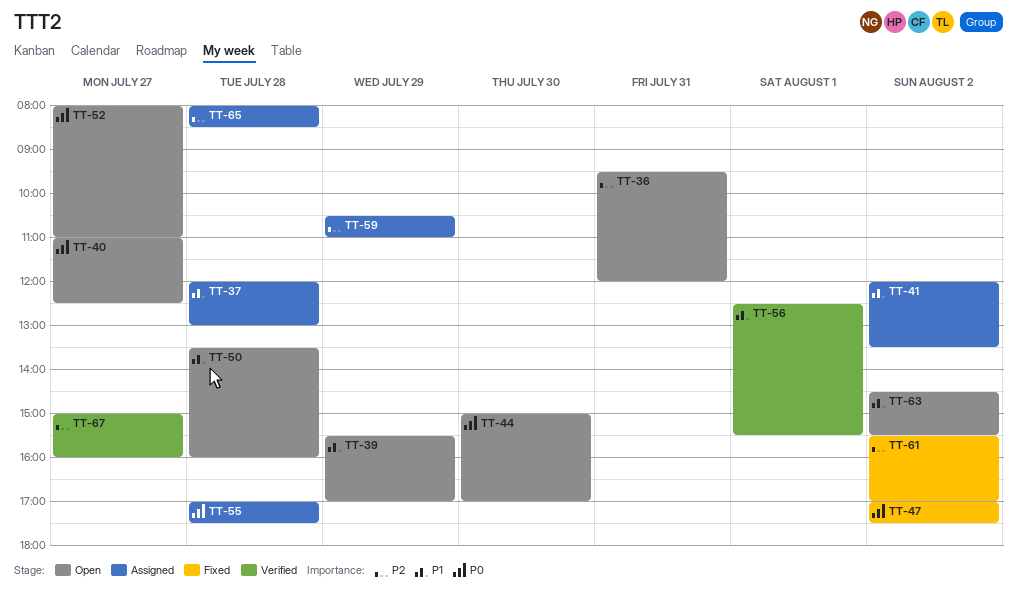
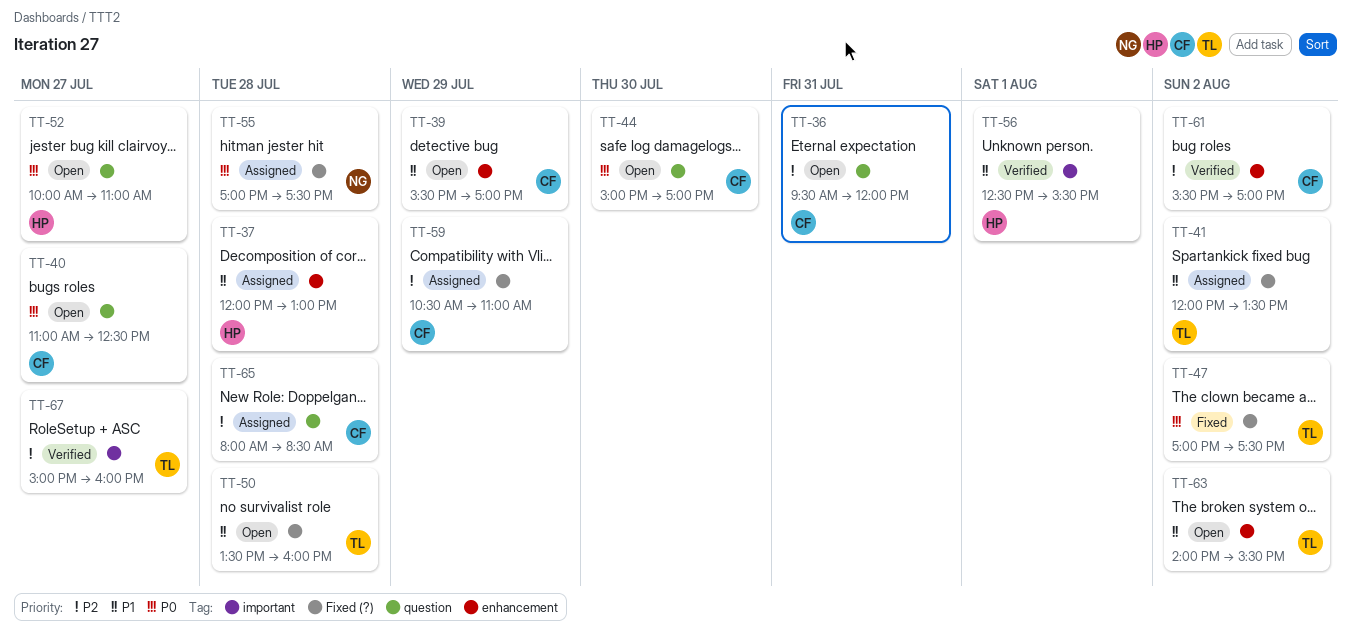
TT-52, begins: 08:00 -> 10:00
TT-61, status: Fixed -> Verified
TT-63, begins: 14:30 -> 14:00

